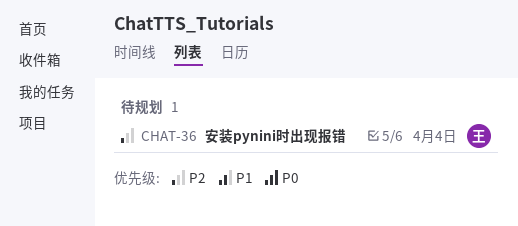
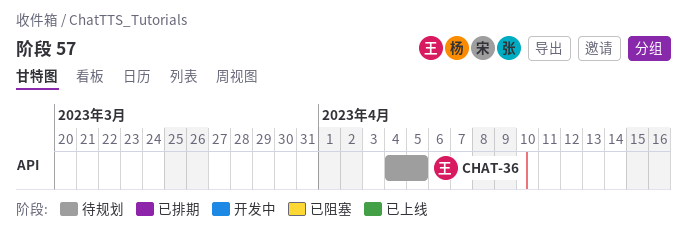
CHAT-36, due: Apr 4 -> Apr 5

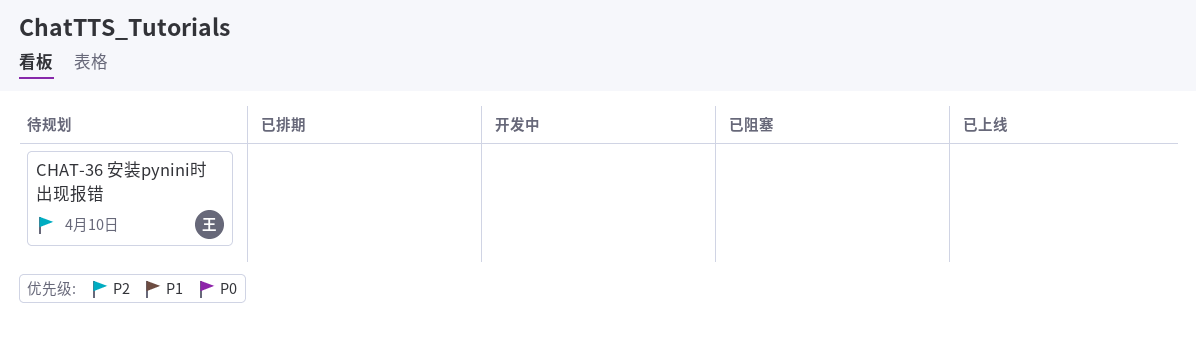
CHAT-36, due: Apr 5 -> Apr 10

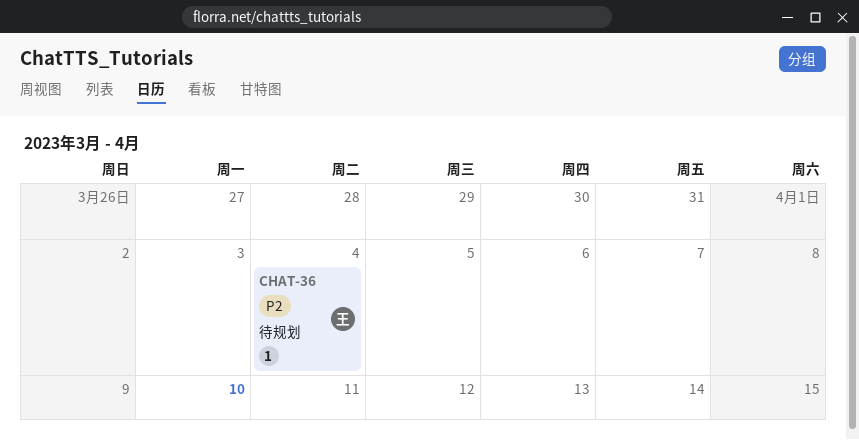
CHAT-36, due: Apr 10 -> Apr 4

